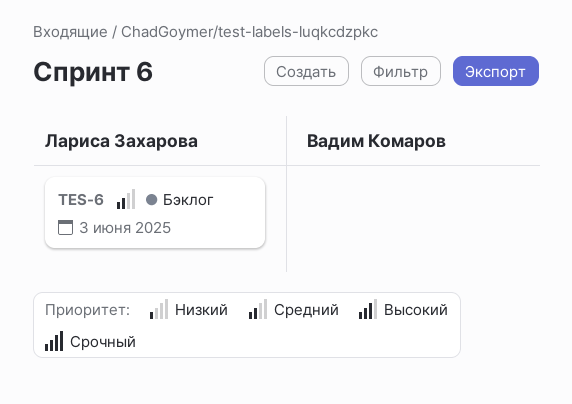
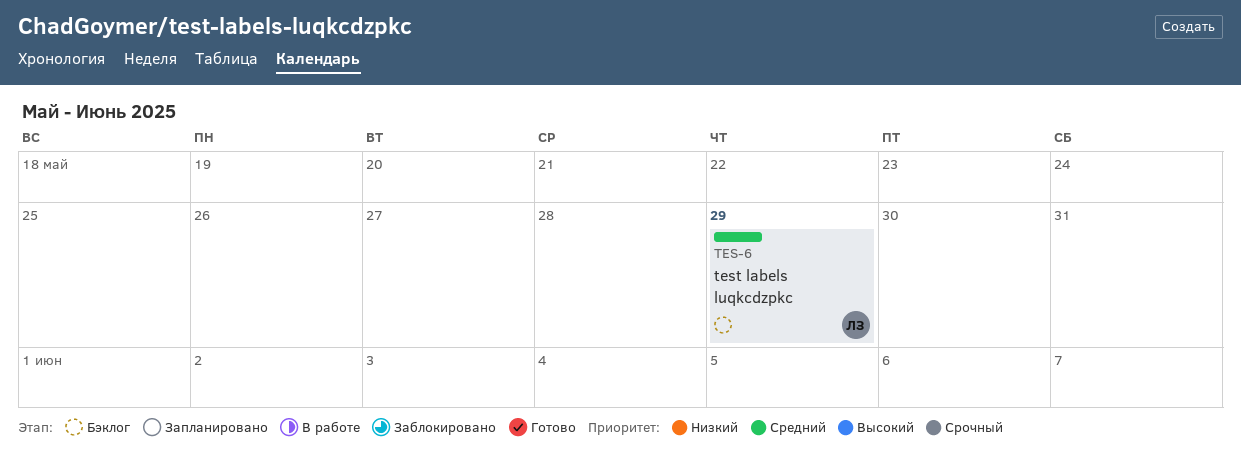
TES-6, due: Jun 3 -> May 29

